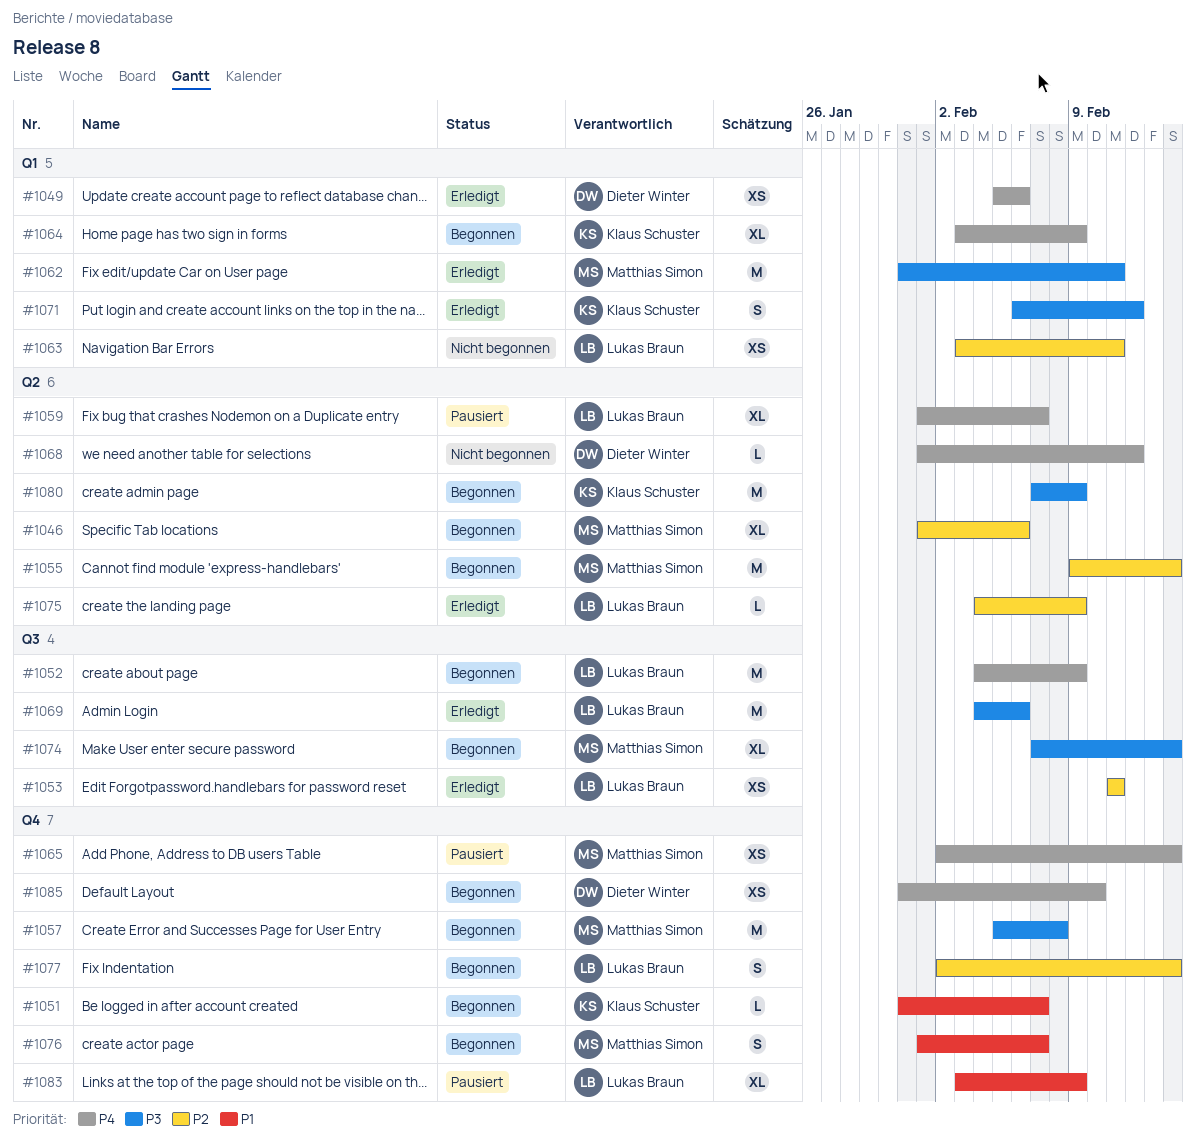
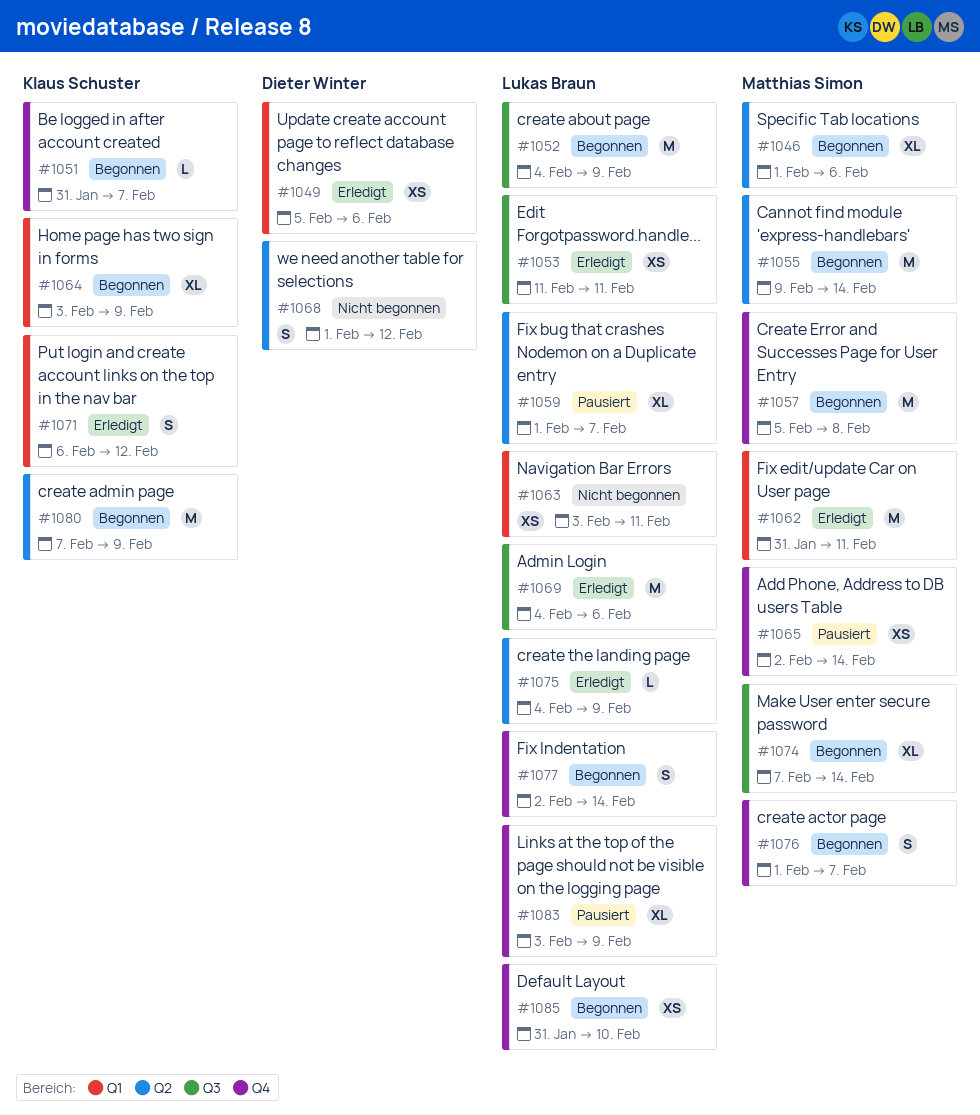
#1068, estimate: L -> S
#1085, owner: Dieter Winter -> Lukas Braun

